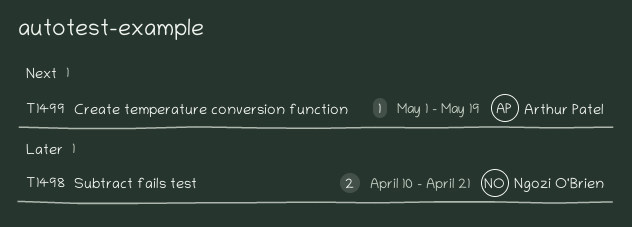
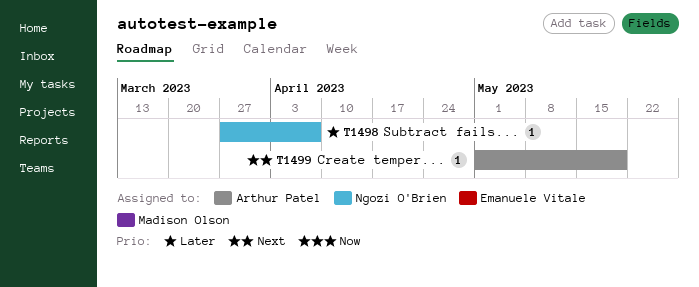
T1498, estimate: 2 -> 1
T1498, start: Apr 10 -> Mar 27
T1498, due: Apr 21 -> Apr 7

